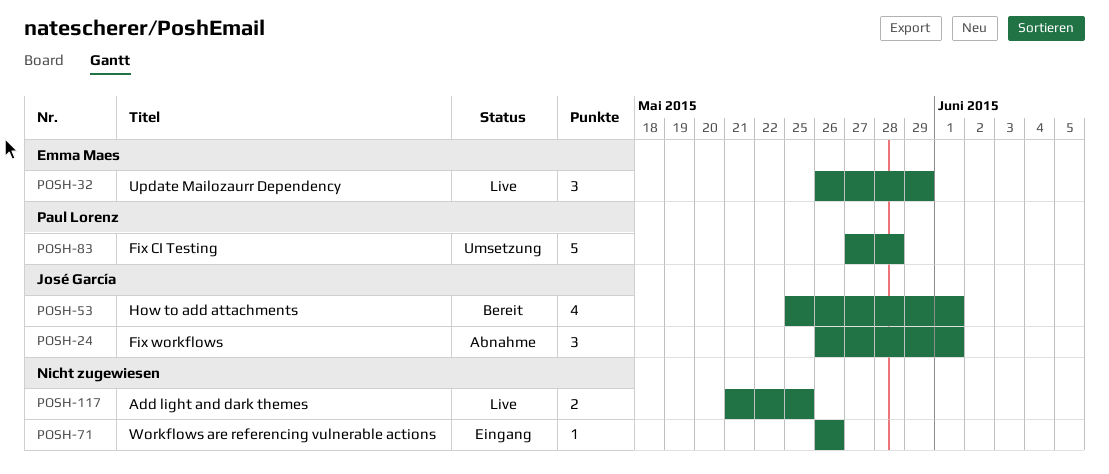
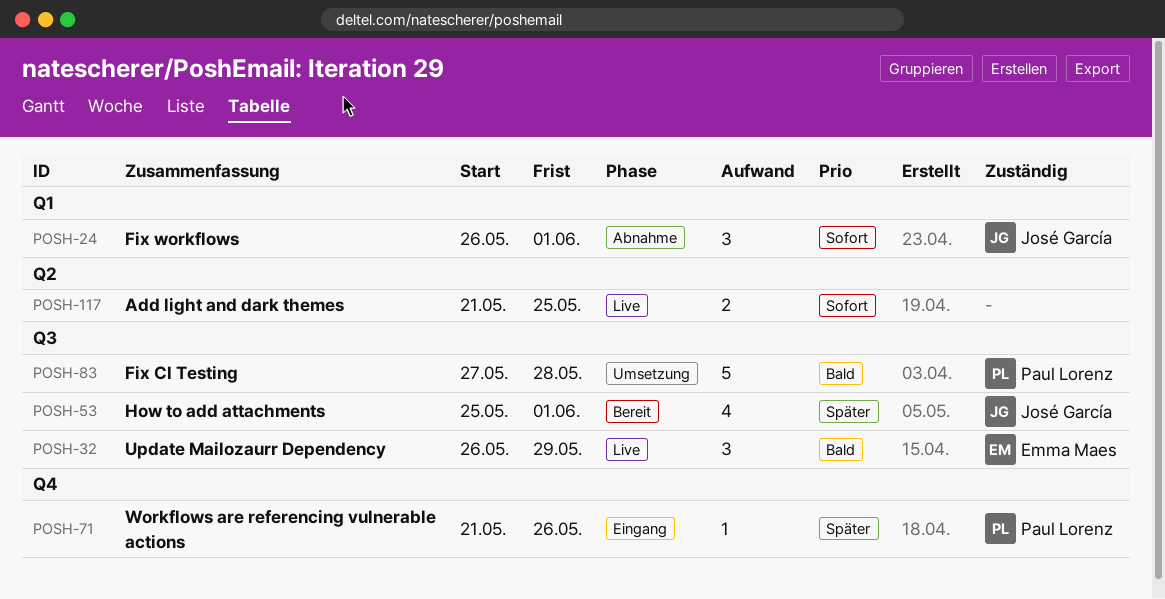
POSH-71, owner: none -> Paul Lorenz
POSH-71, start: May 26 -> May 21

